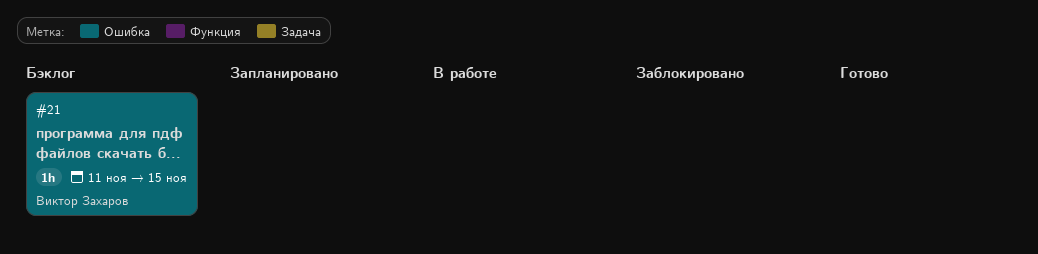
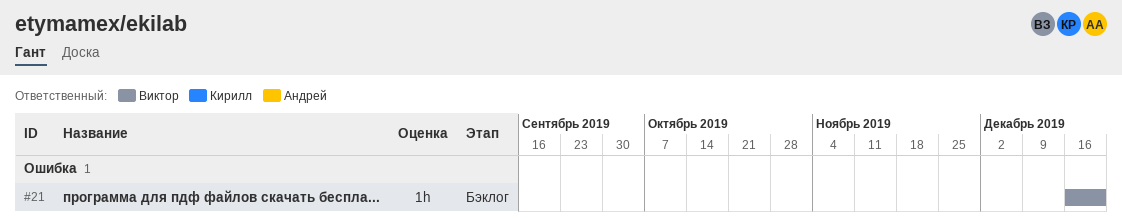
#21, start: Nov 11 -> Dec 16
#21, due: Nov 15 -> Dec 20

